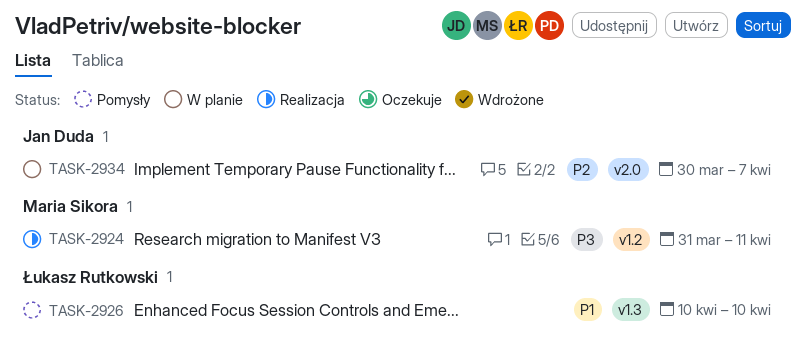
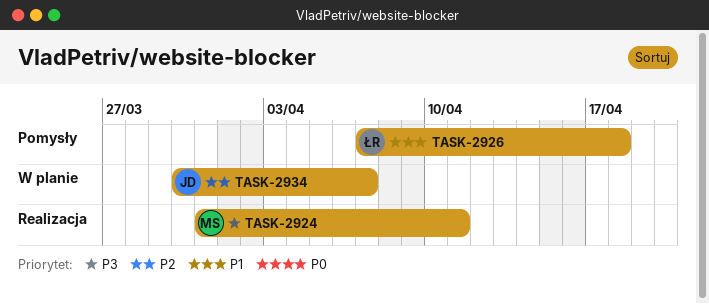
TASK-2926, start: Apr 10 -> Apr 7
TASK-2926, due: Apr 10 -> Apr 18

